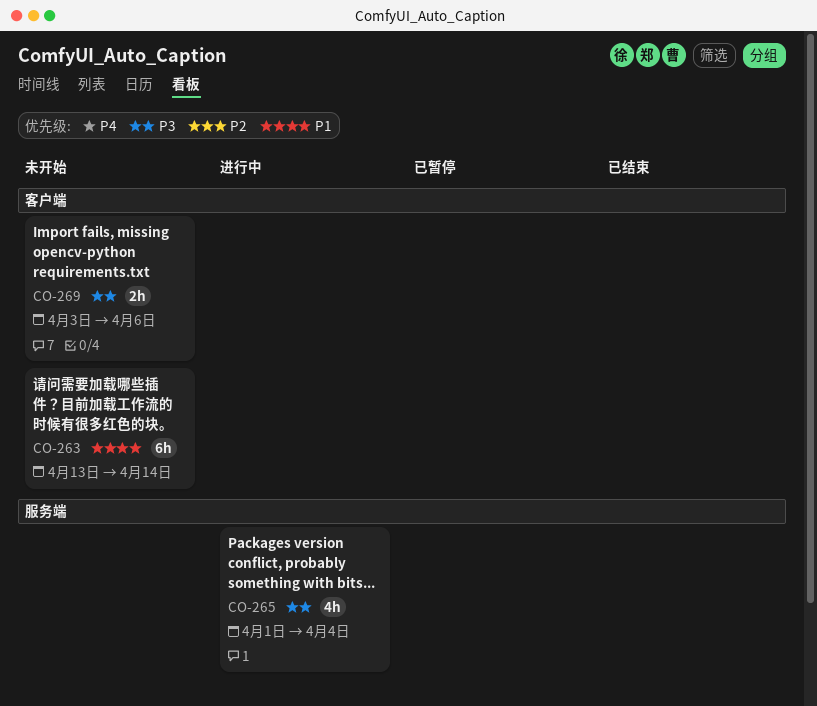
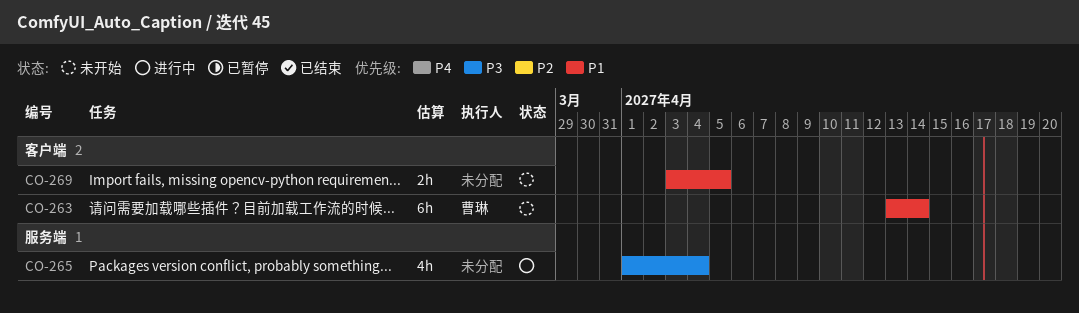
CO-269, priority: P3 -> P1
CO-269, due: Apr 6 -> Apr 5

